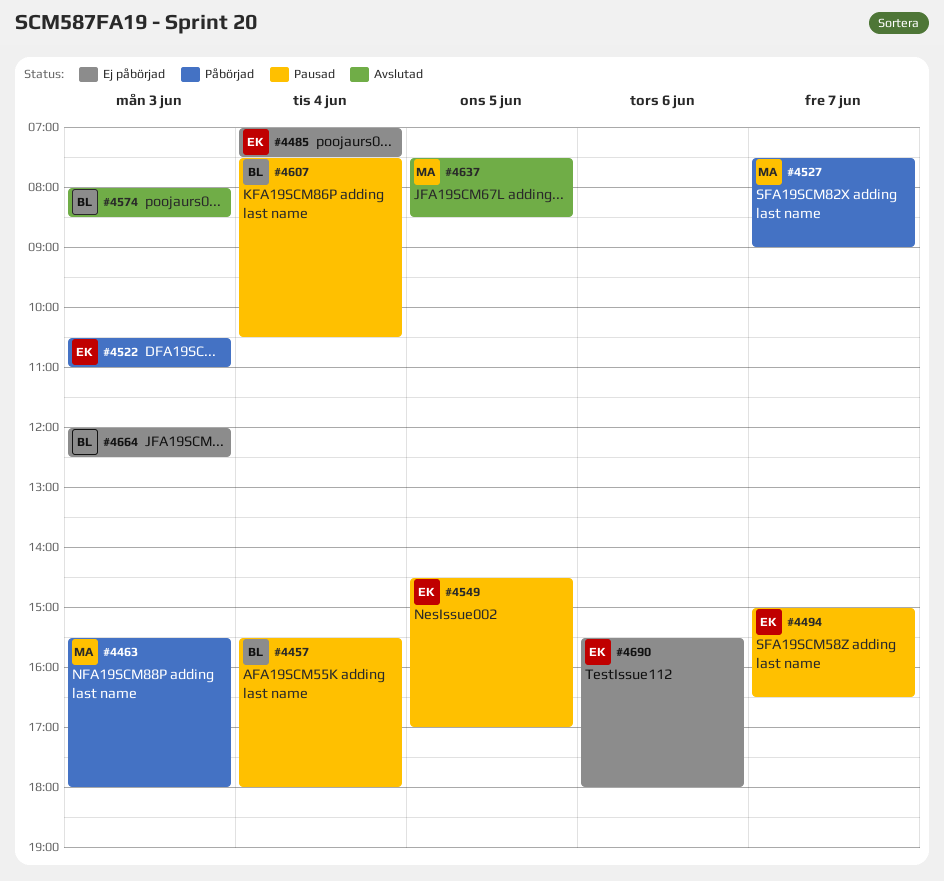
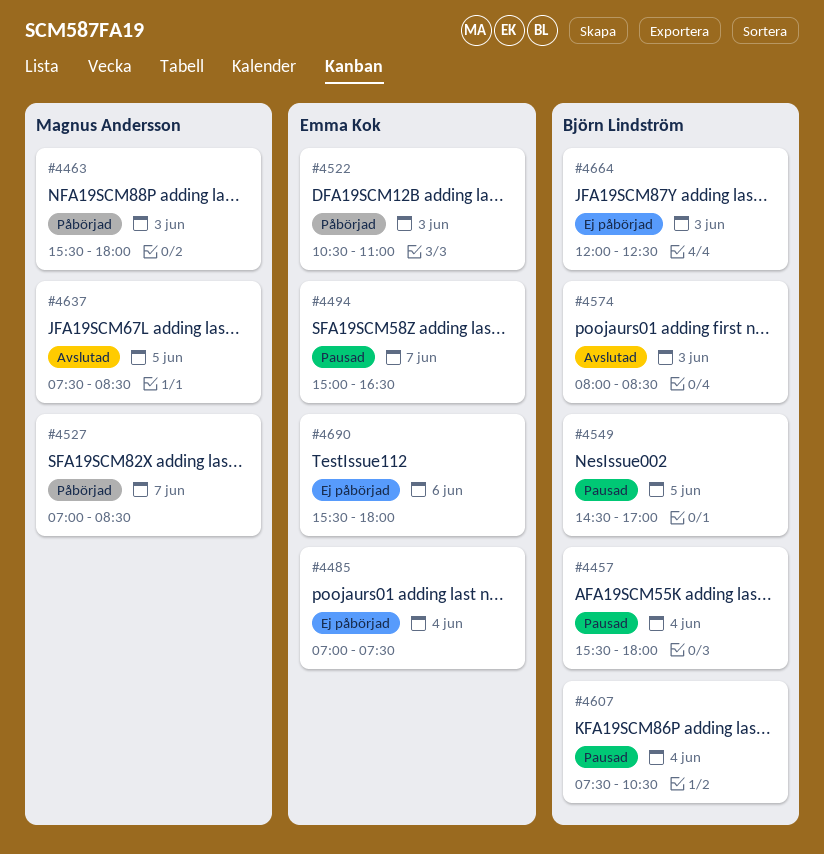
#4527, begins: 07:30 -> 07:00
#4527, ends: 09:00 -> 08:30
#4549, owner: Emma Kok -> Björn Lindström

